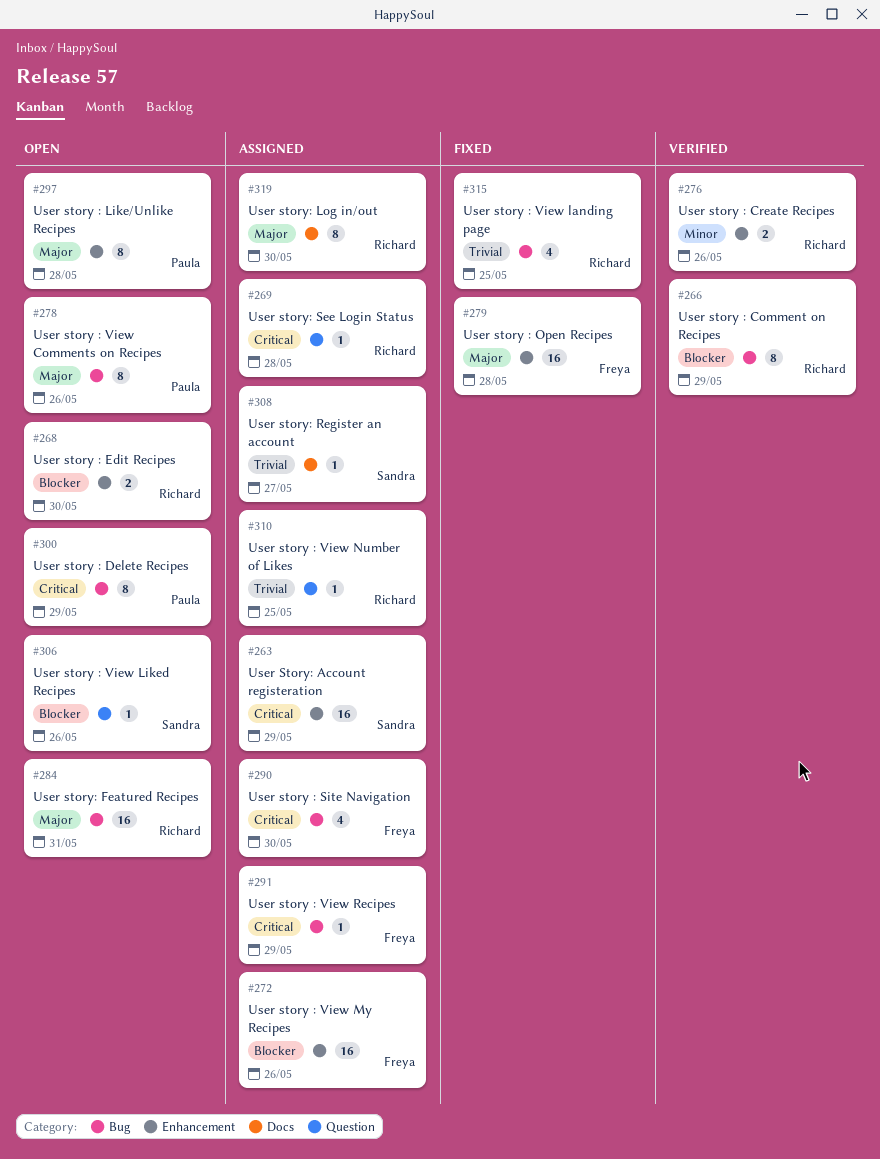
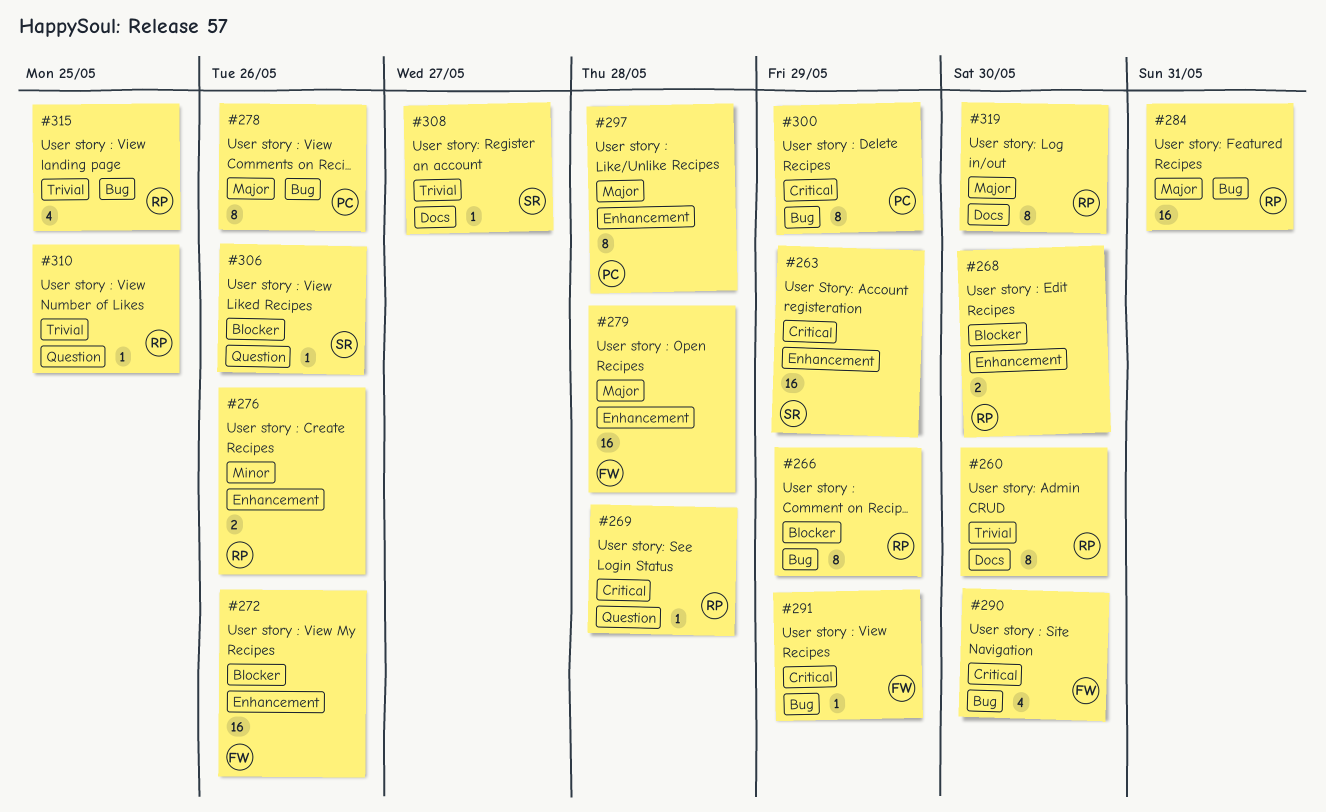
#260: none -> present

